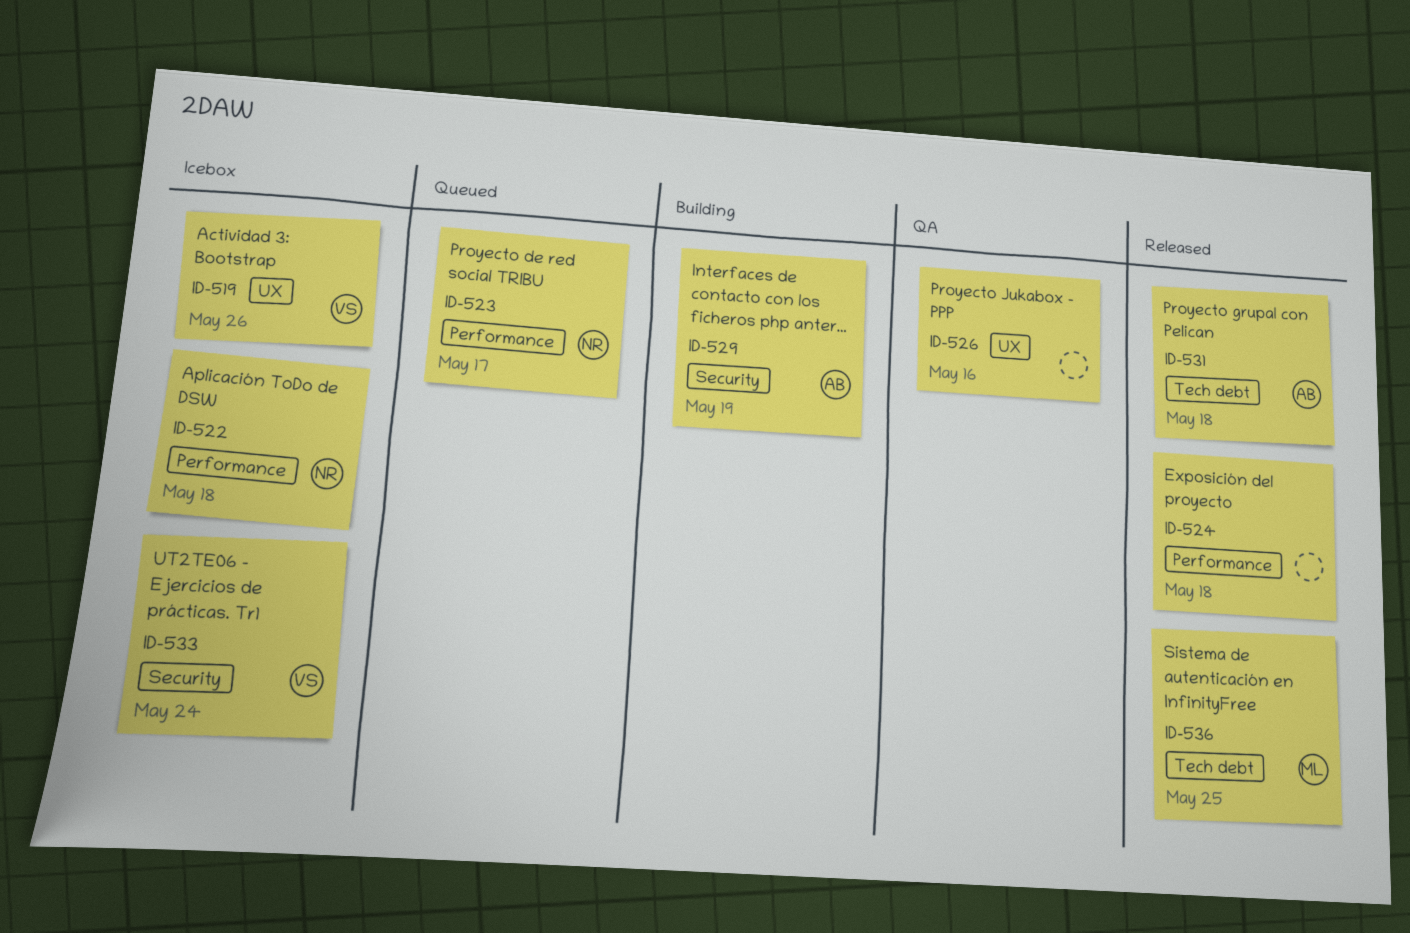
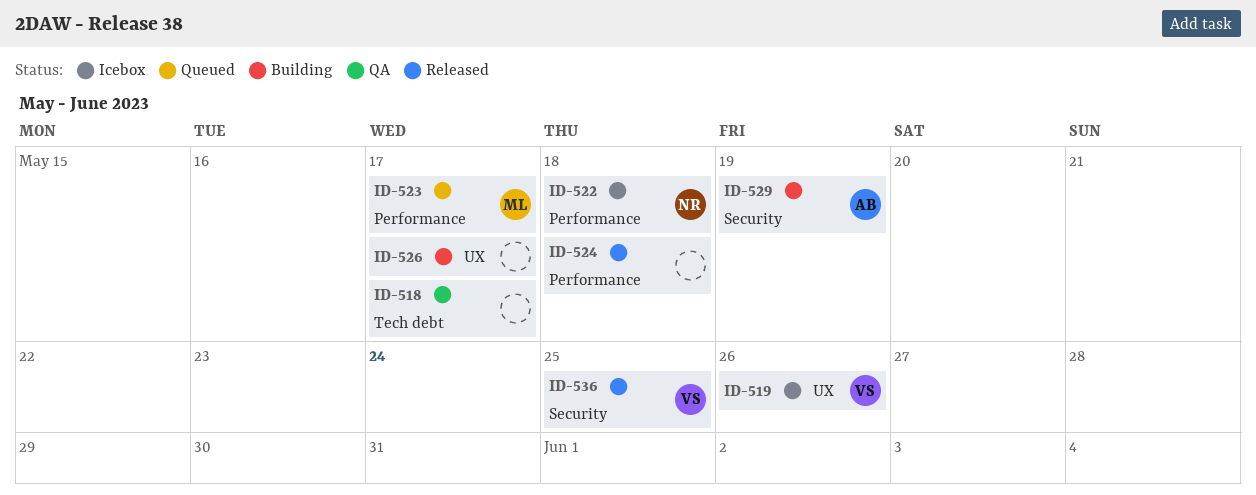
ID-518: none -> present
ID-523, owner: NR -> ML
ID-526, status: QA -> Building
ID-526, due: May 16 -> May 17
ID-531: present -> none
ID-533: present -> none
ID-536, owner: ML -> VS
ID-536, label: Tech debt -> Security

